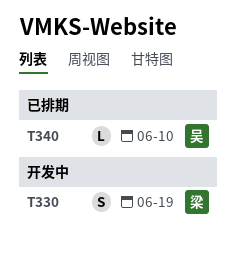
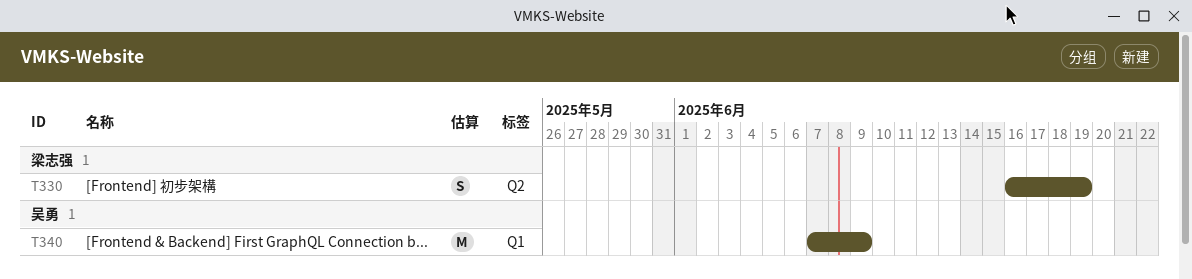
T340, estimate: L -> M
T340, due: Jun 10 -> Jun 9

